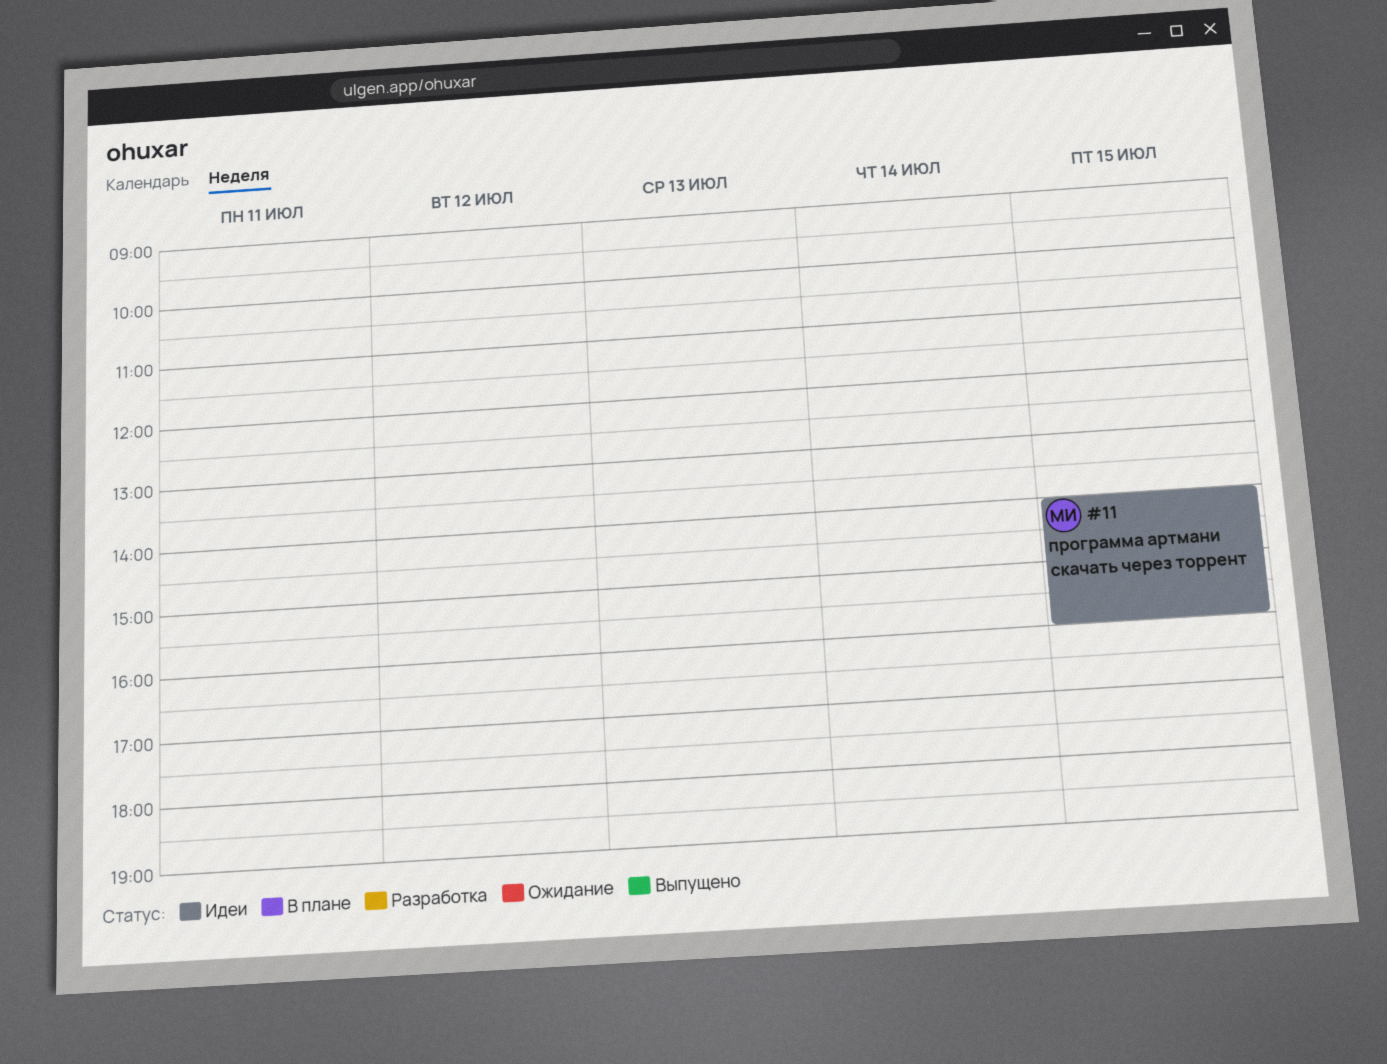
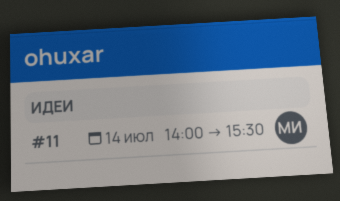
#11, day: Jul 15 -> Jul 14
#11, ends: 16:00 -> 15:30

